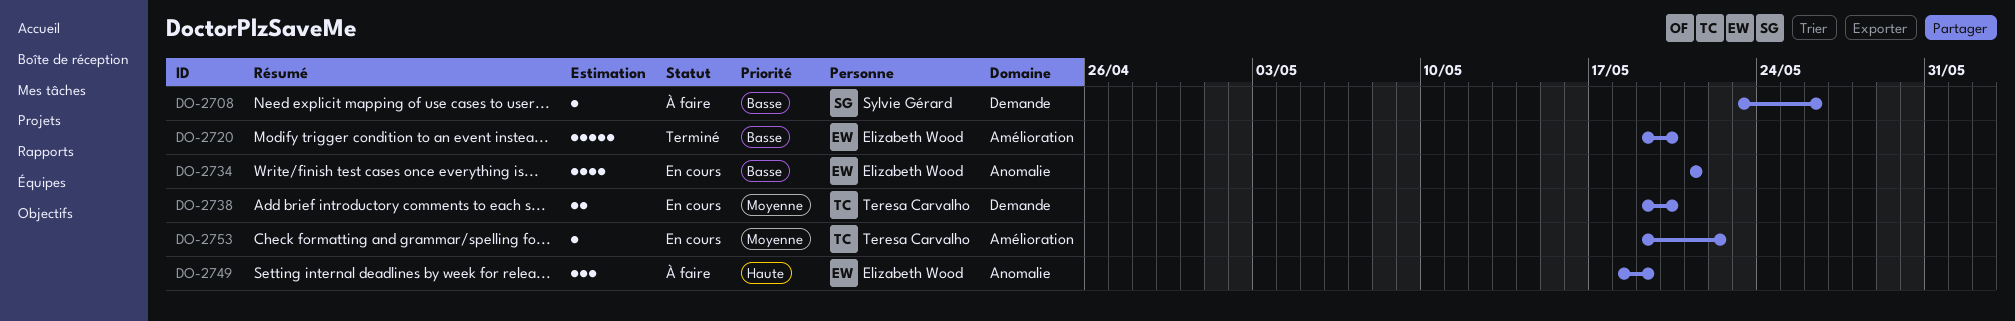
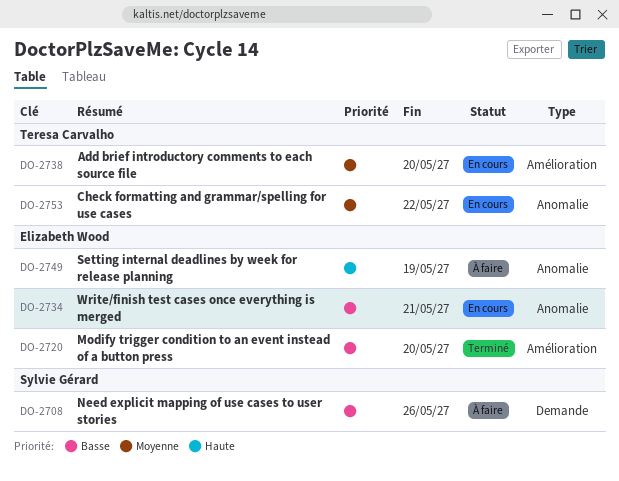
DO-2738, label: Demande -> Amélioration
DO-2753, label: Amélioration -> Anomalie

